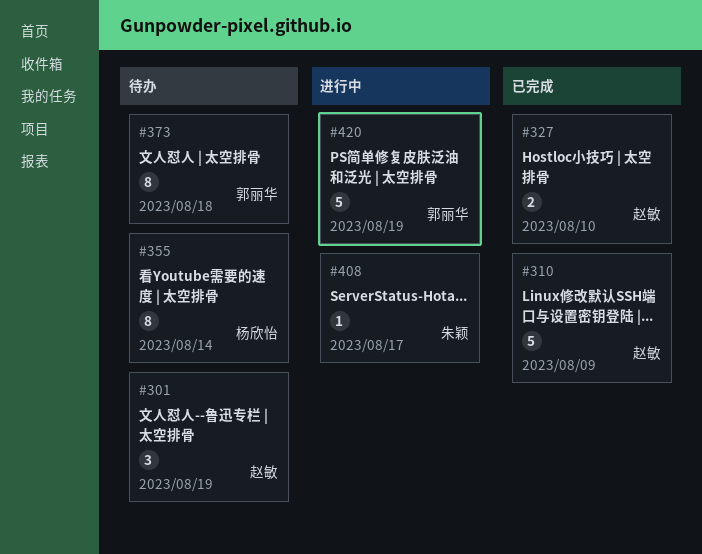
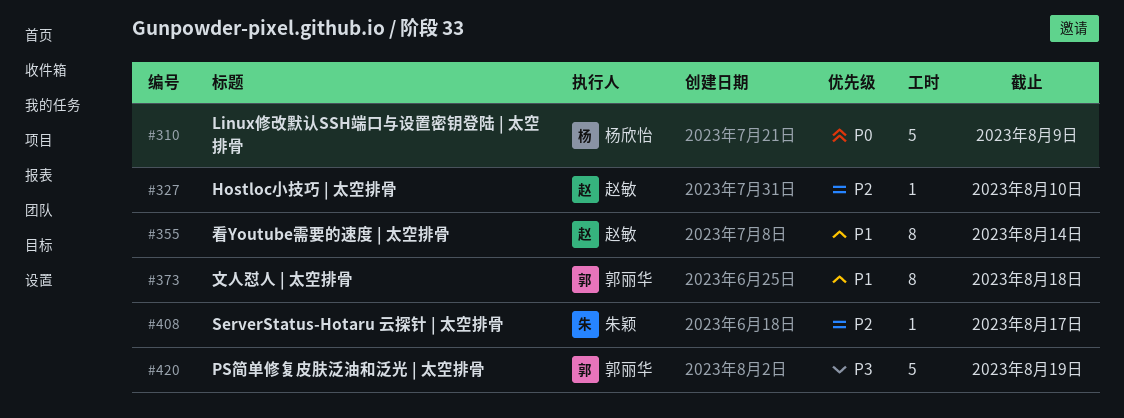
#301: present -> none
#310, owner: 赵敏 -> 杨欣怡
#327, estimate: 2 -> 1
#355, owner: 杨欣怡 -> 赵敏

